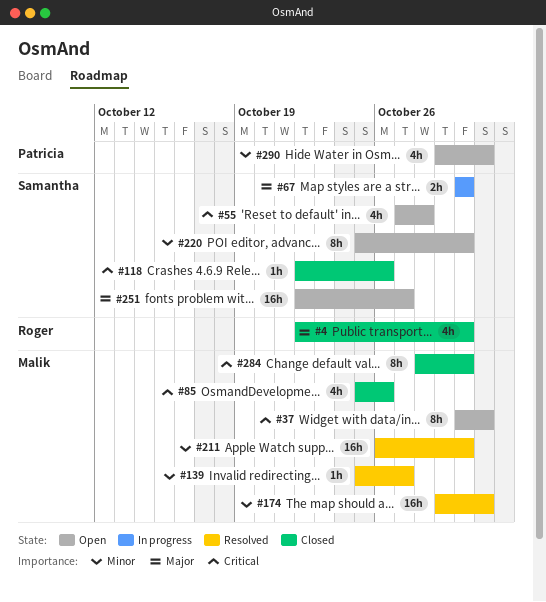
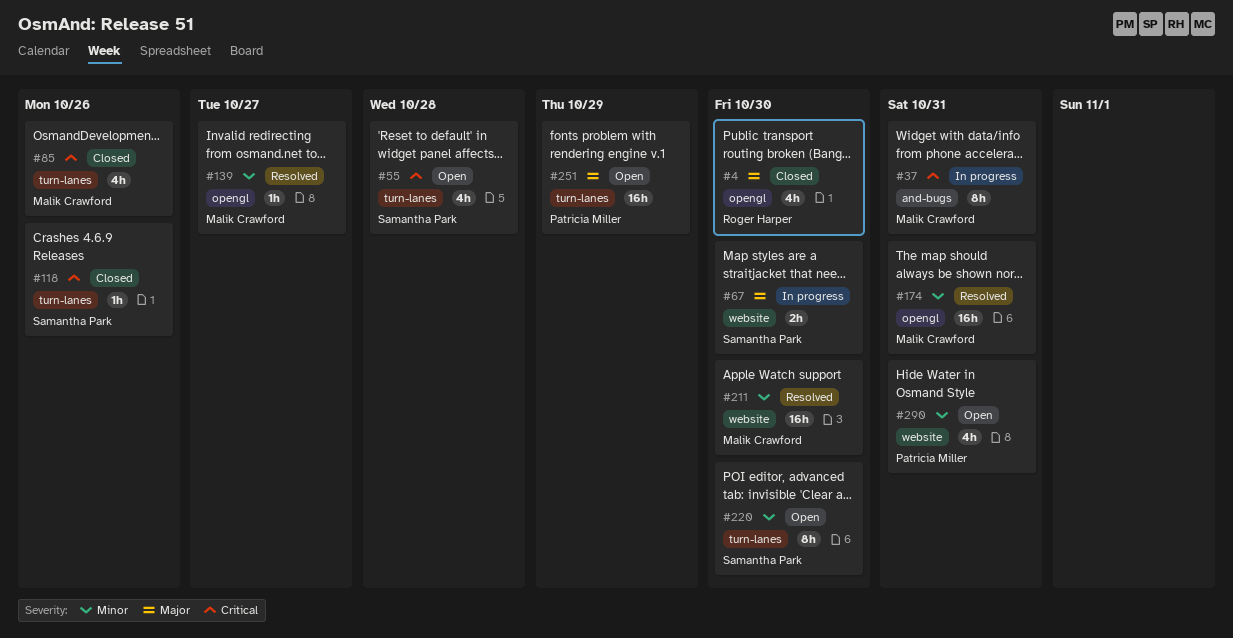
#37, status: Open -> In progress
#251, owner: Samantha Park -> Patricia Miller
#251, due: Oct 27 -> Oct 29
#284: present -> none

